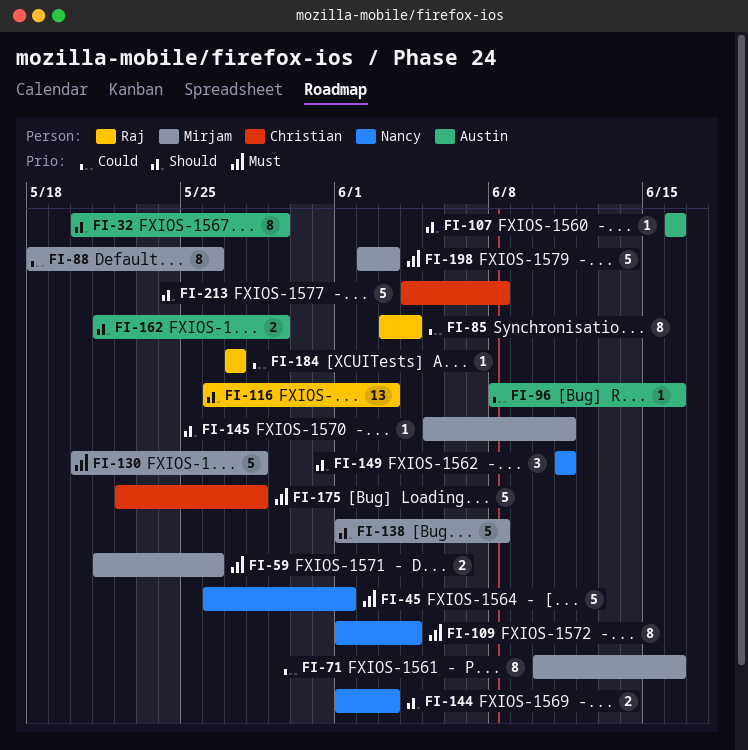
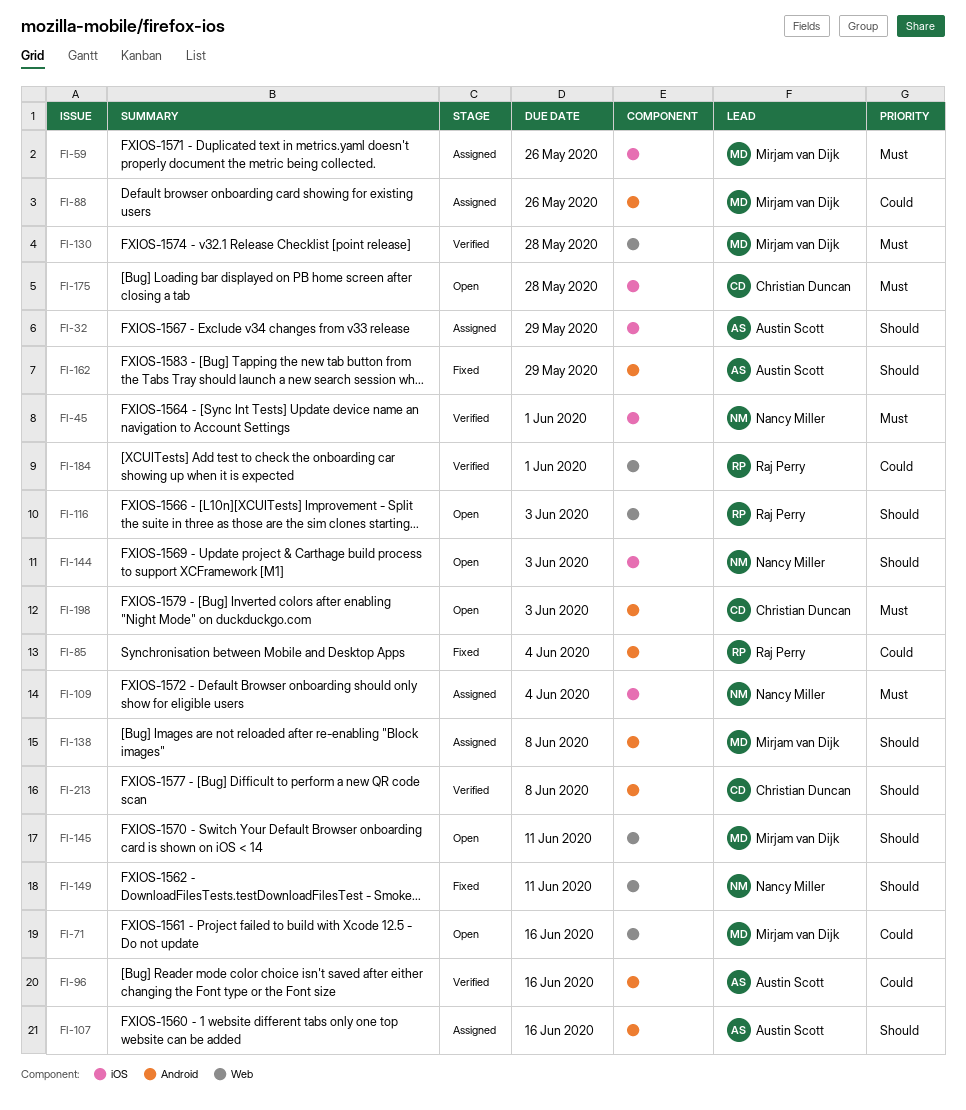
FI-184, due: May 27 -> Jun 1
FI-198, owner: Mirjam van Dijk -> Christian Duncan

